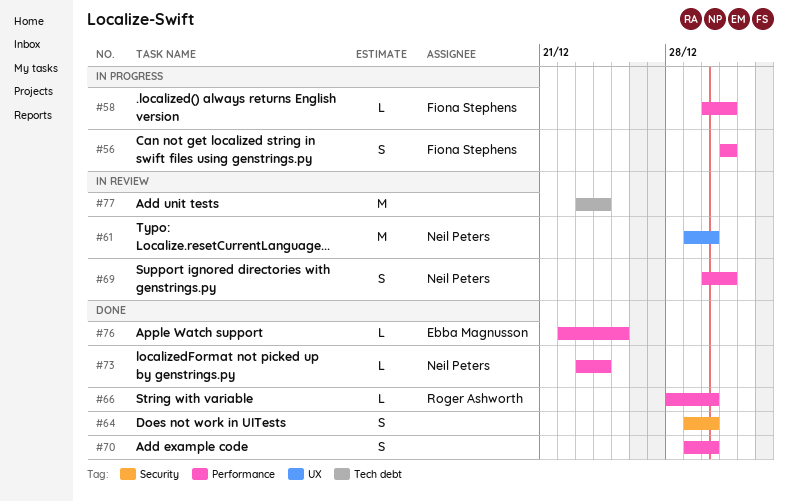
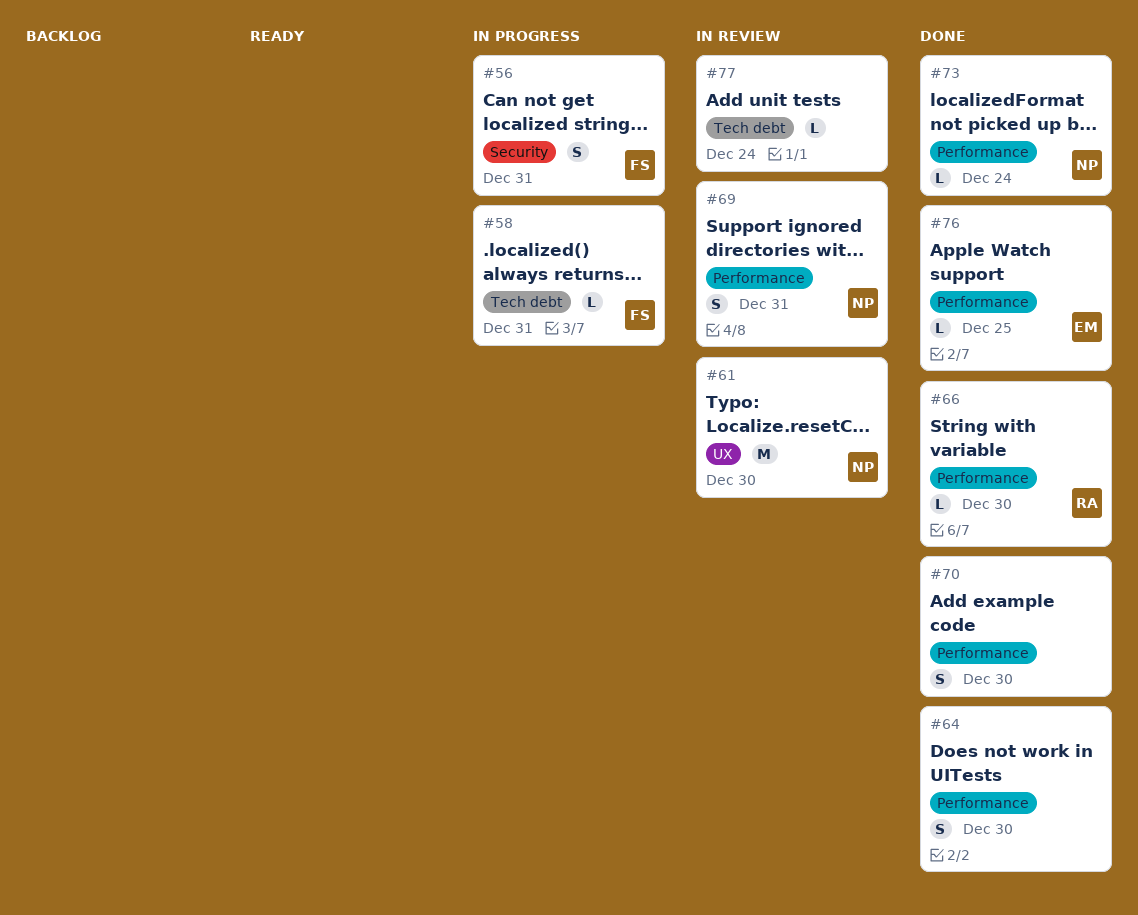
#56, label: Performance -> Security
#58, label: Performance -> Tech debt
#64, label: Security -> Performance
#77, estimate: M -> L

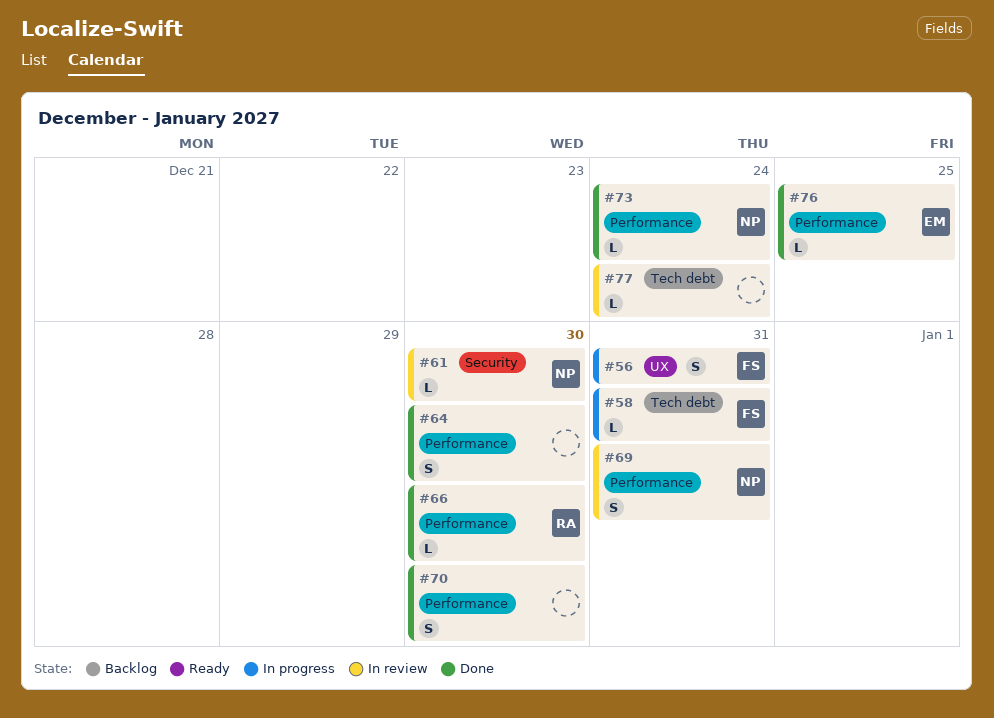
#56, label: Security -> UX
#61, label: UX -> Security
#61, estimate: M -> L

